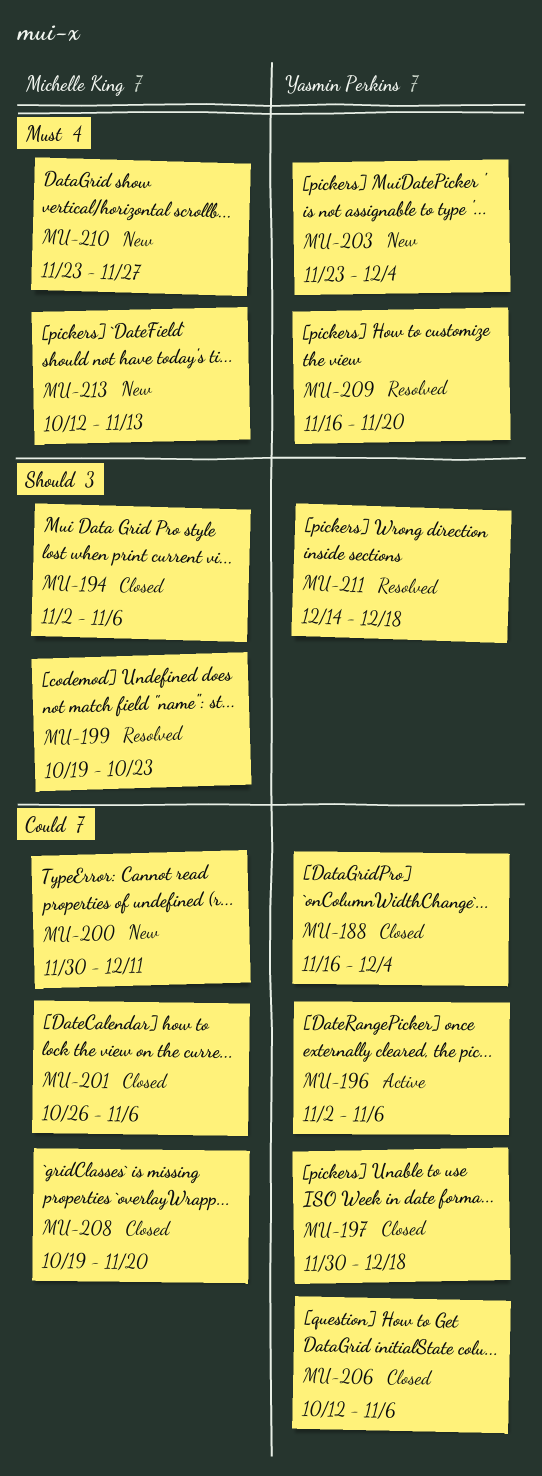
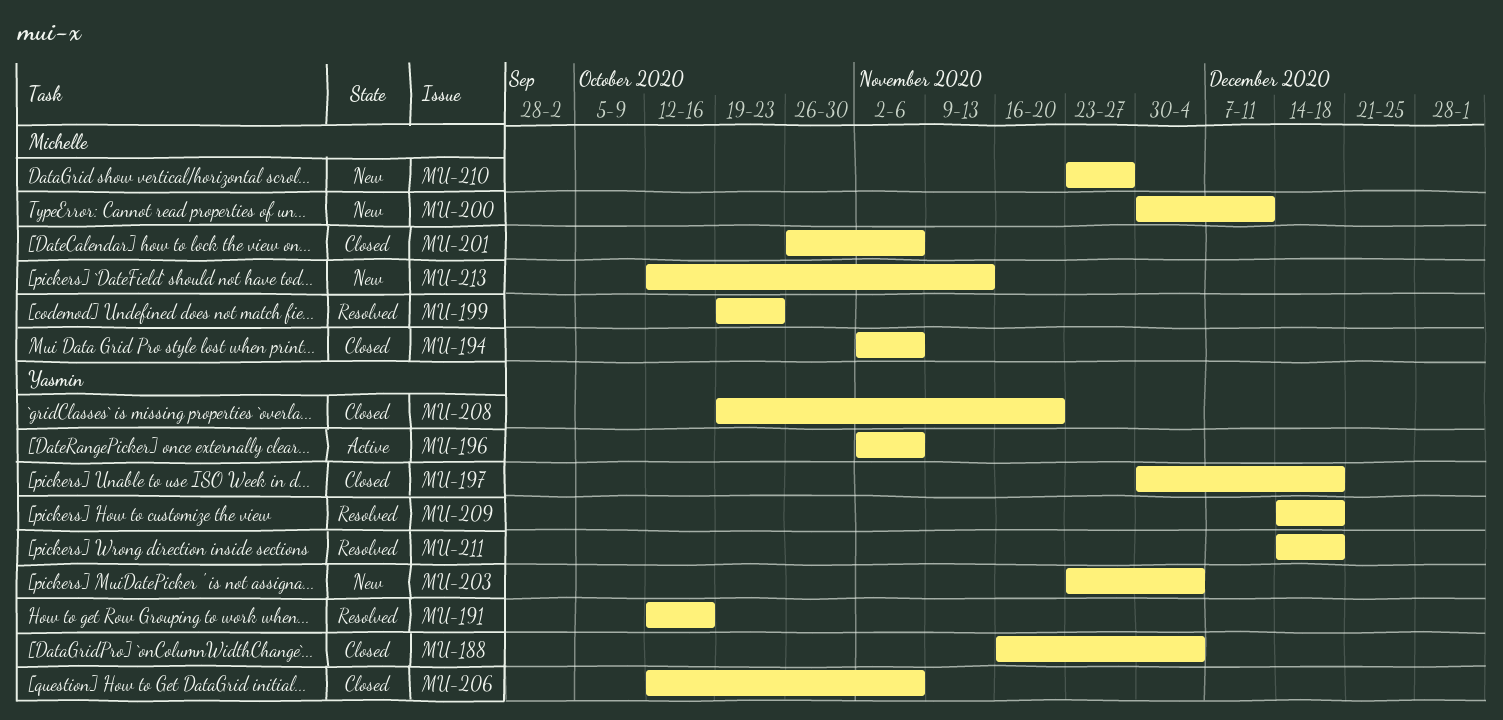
MU-191: none -> present
MU-208, owner: Michelle King -> Yasmin Perkins
MU-209, start: Nov 16 -> Dec 14
MU-209, due: Nov 20 -> Dec 18

